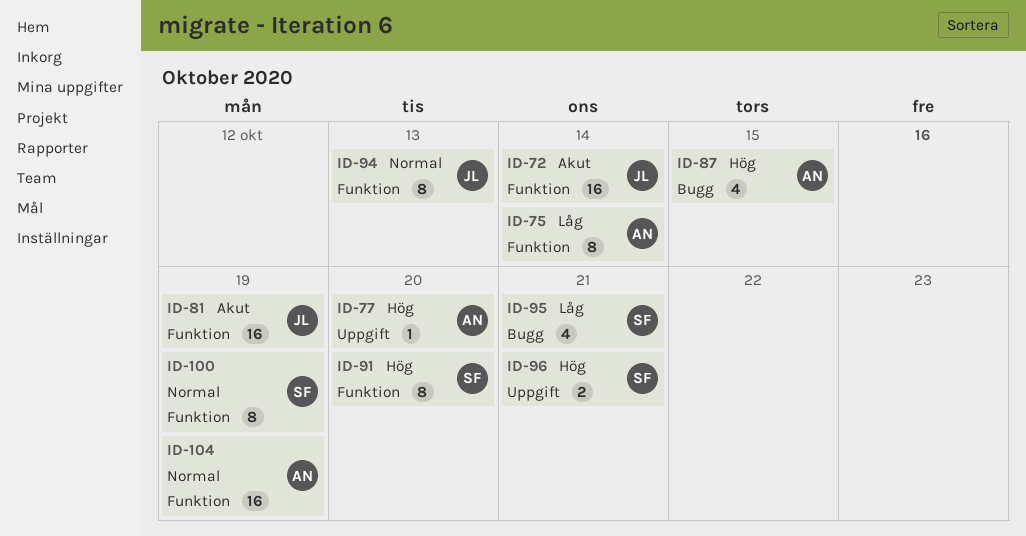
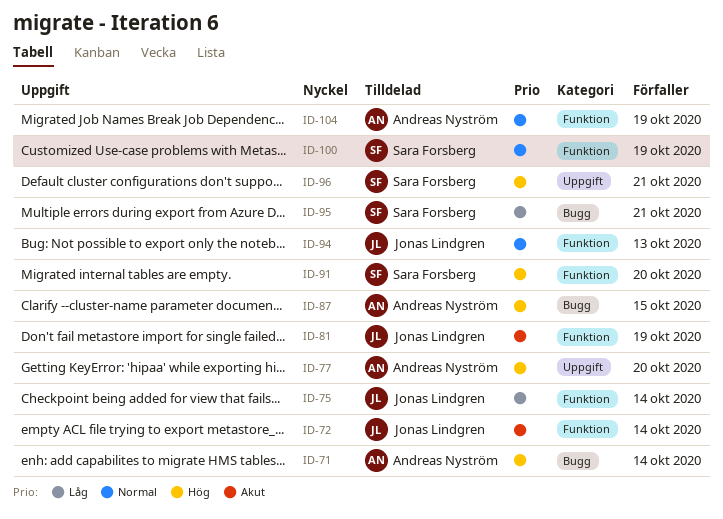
ID-71: none -> present
ID-75, owner: Andreas Nyström -> Jonas Lindgren

